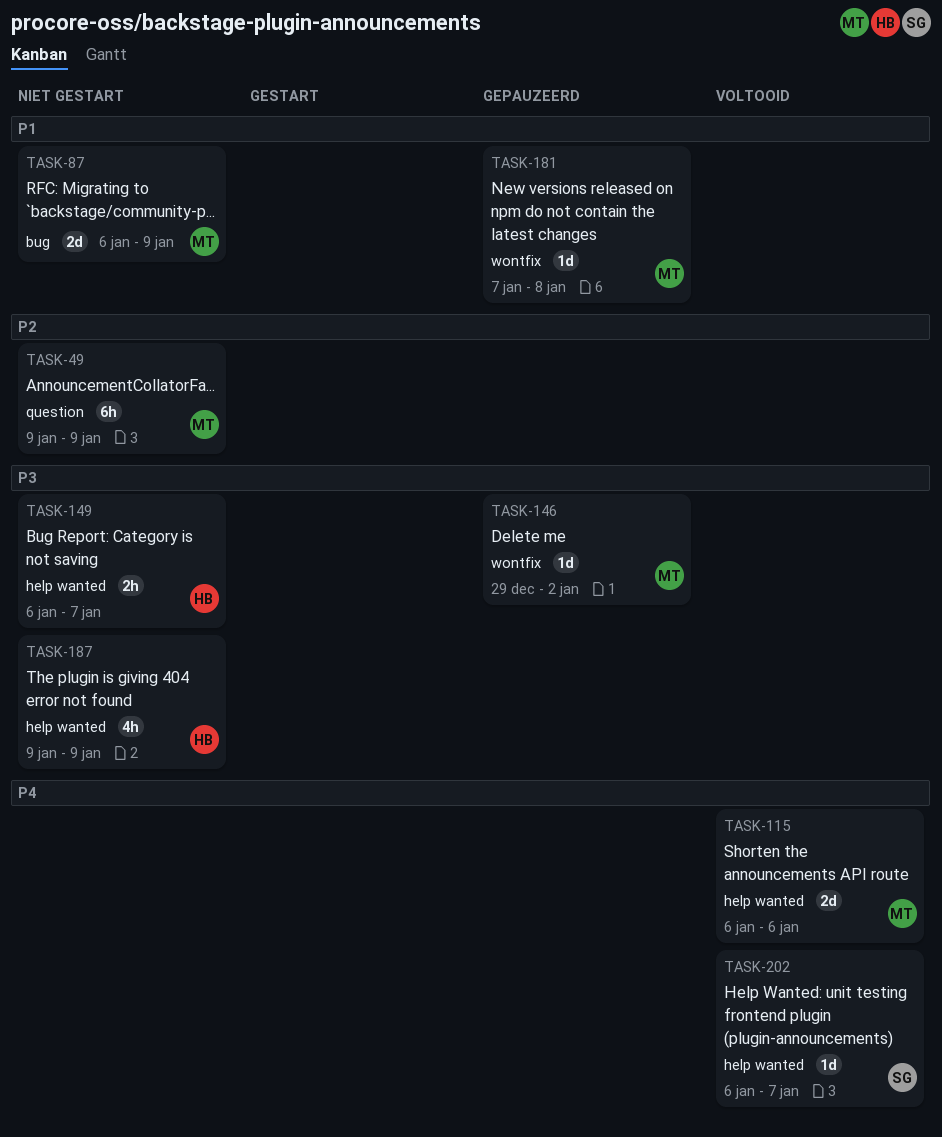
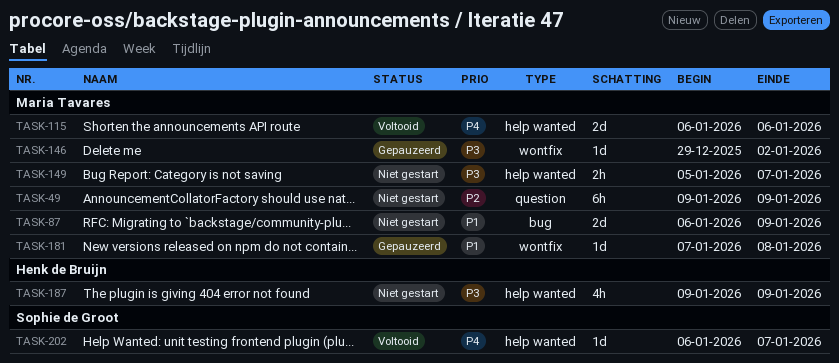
TASK-149, owner: Henk de Bruijn -> Maria Tavares
TASK-149, start: Jan 6 -> Jan 5

